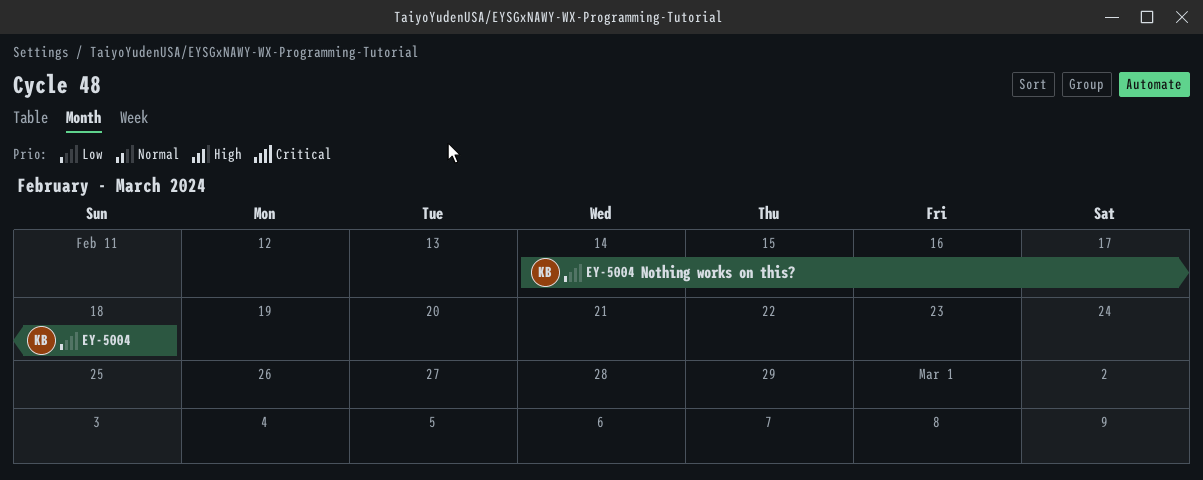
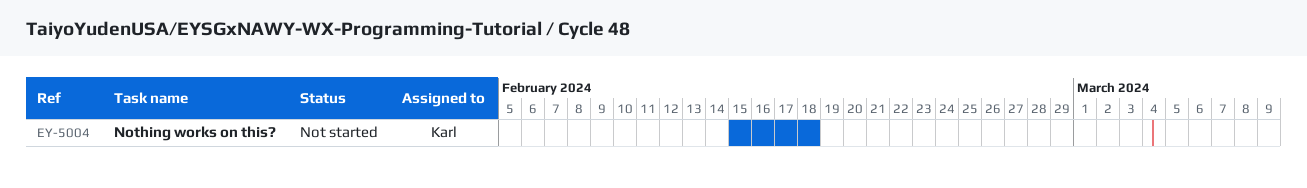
EY-5004, start: Feb 14 -> Feb 15

